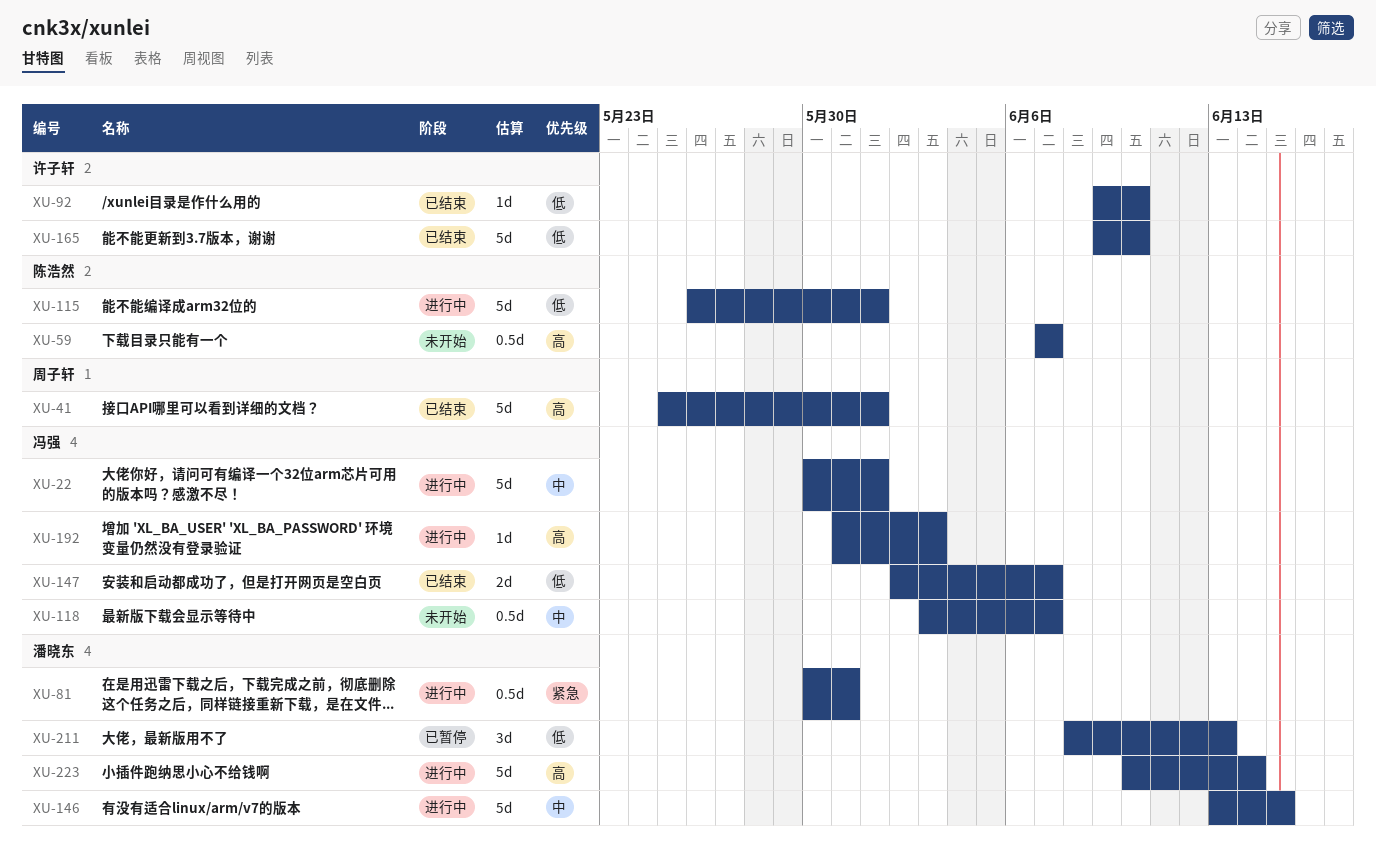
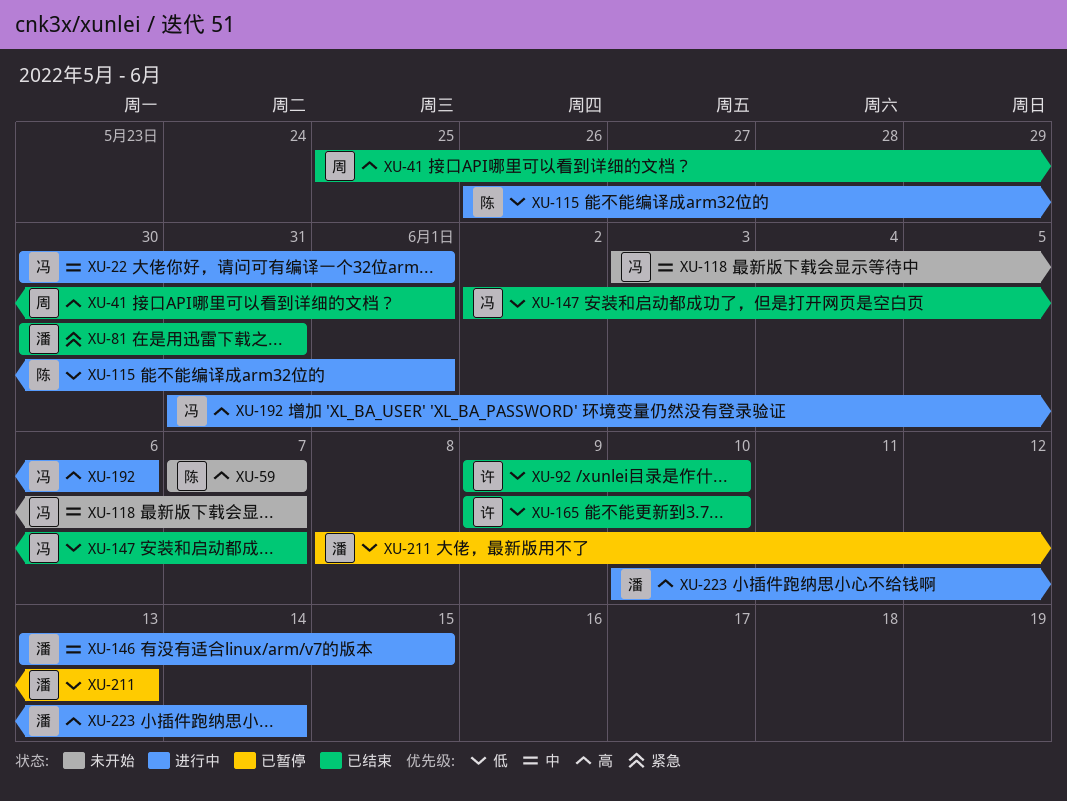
XU-81, status: 进行中 -> 已结束
XU-192, due: Jun 3 -> Jun 6

